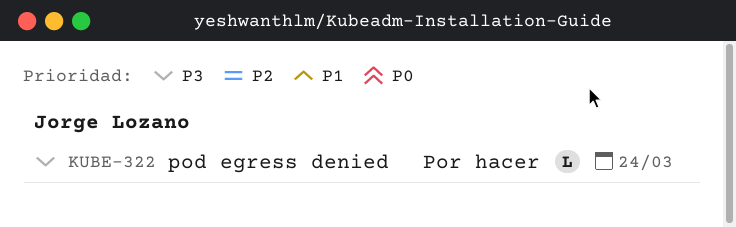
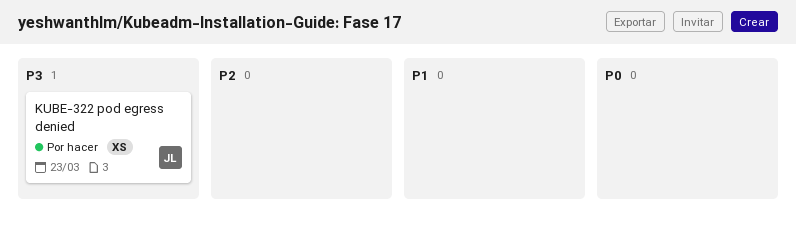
KUBE-322, estimate: L -> XS
KUBE-322, due: Mar 24 -> Mar 23

